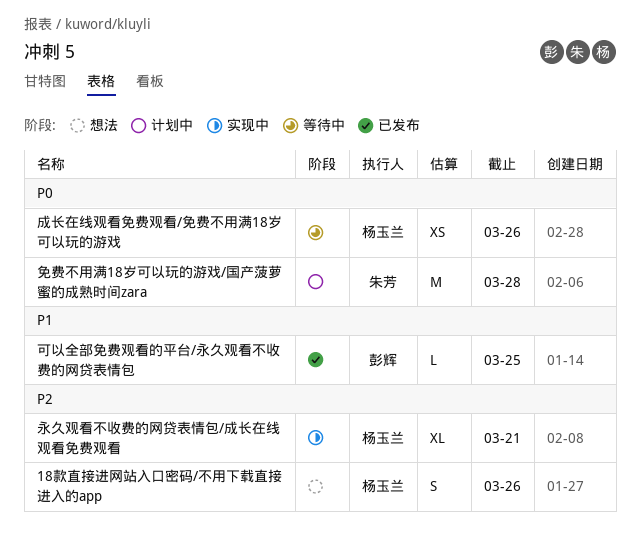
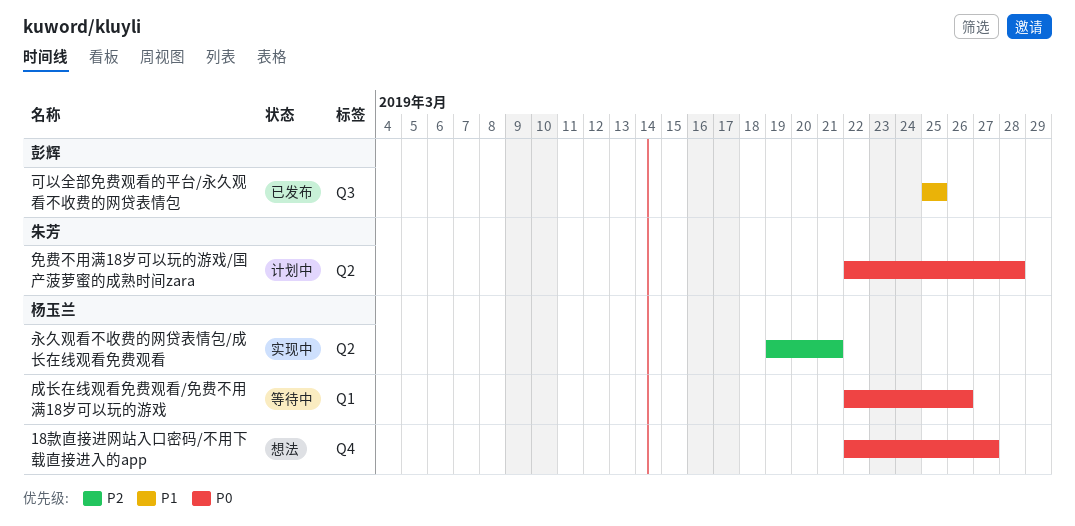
18款直接进网站入口密码/不用下载直接进入的app, priority: P2 -> P0
18款直接进网站入口密码/不用下载直接进入的app, due: Mar 26 -> Mar 27

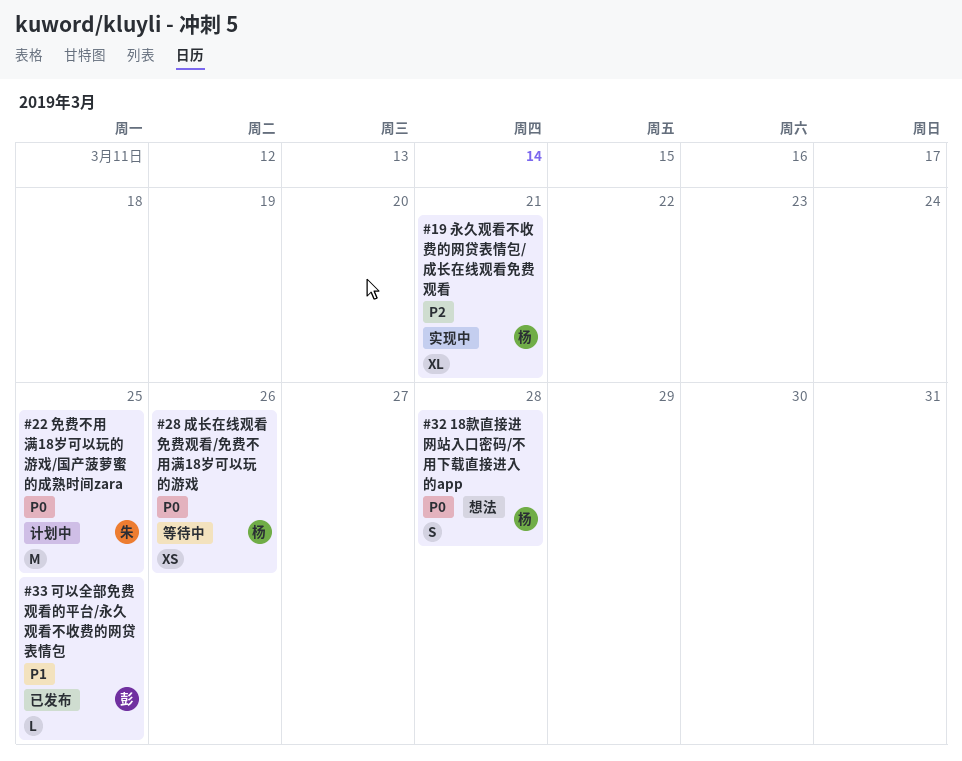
18款直接进网站入口密码/不用下载直接进入的app, due: Mar 27 -> Mar 28
免费不用满18岁可以玩的游戏/国产菠萝蜜的成熟时间zara, due: Mar 28 -> Mar 25

